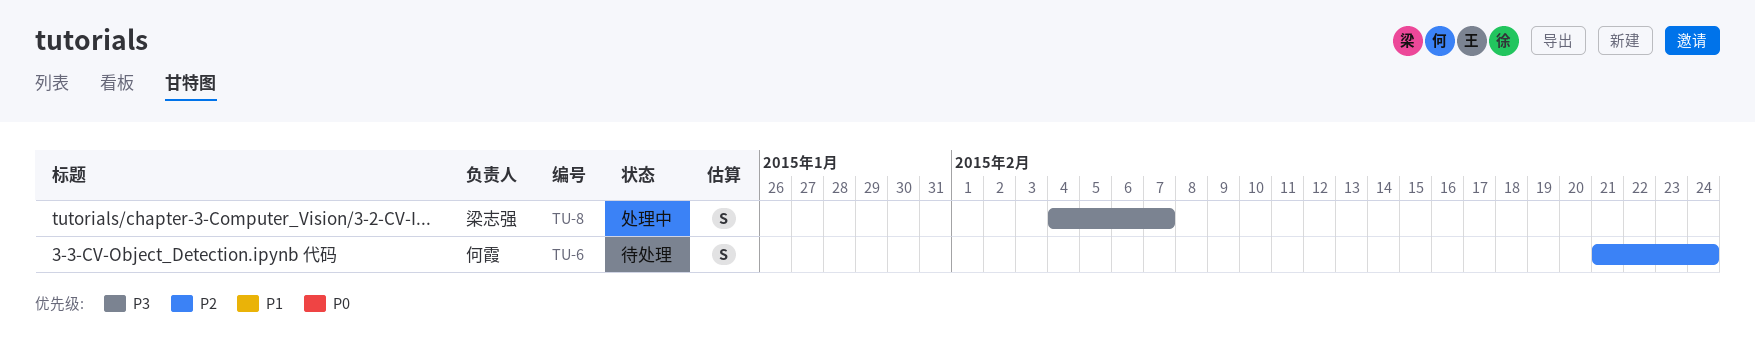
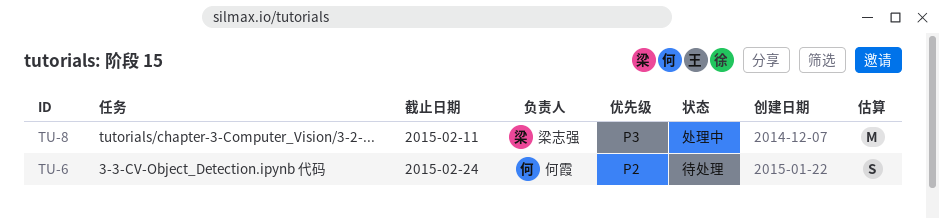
TU-8, estimate: S -> M
TU-8, due: Feb 7 -> Feb 11

